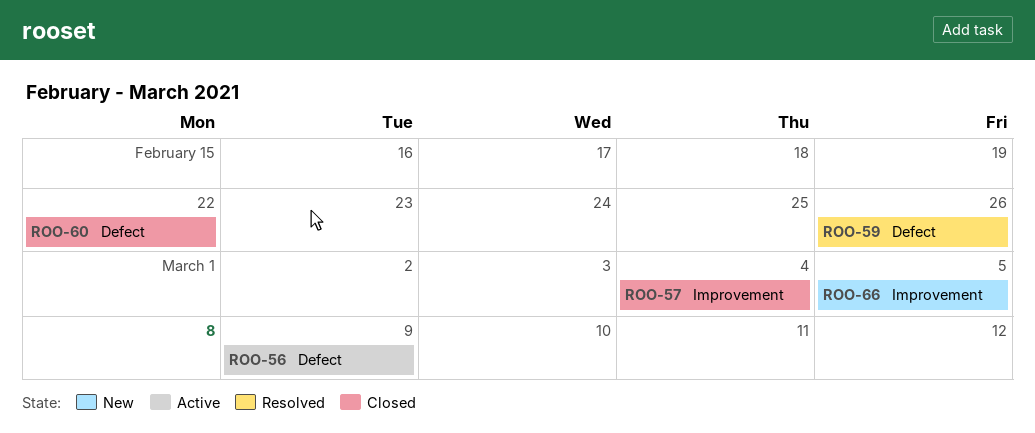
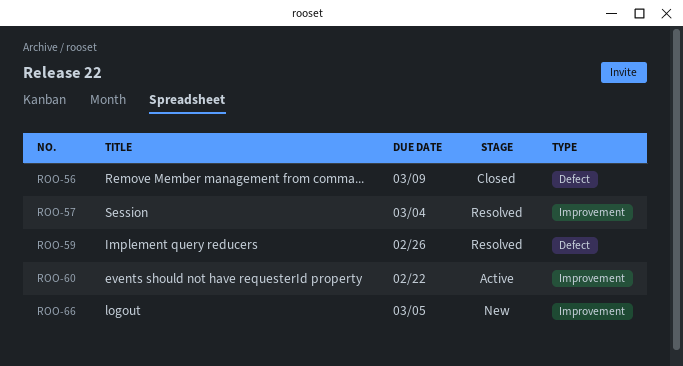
ROO-56, status: Active -> Closed
ROO-57, status: Closed -> Resolved
ROO-60, status: Closed -> Active
ROO-60, label: Defect -> Improvement

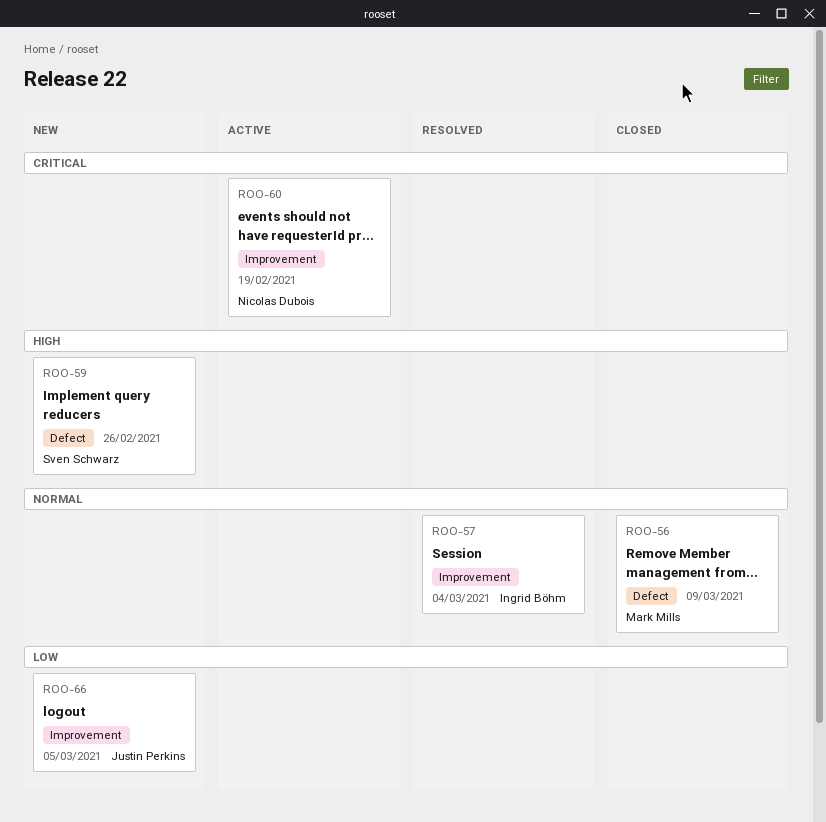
ROO-59, status: Resolved -> New
ROO-60, due: Feb 22 -> Feb 19

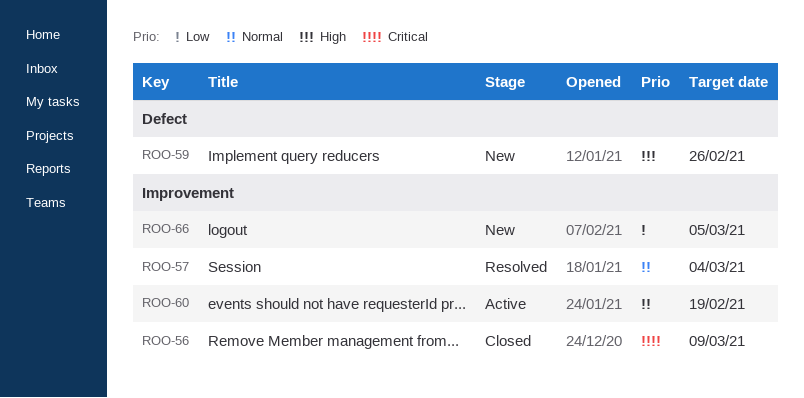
ROO-56, priority: Normal -> Critical
ROO-56, label: Defect -> Improvement
ROO-60, priority: Critical -> Normal

